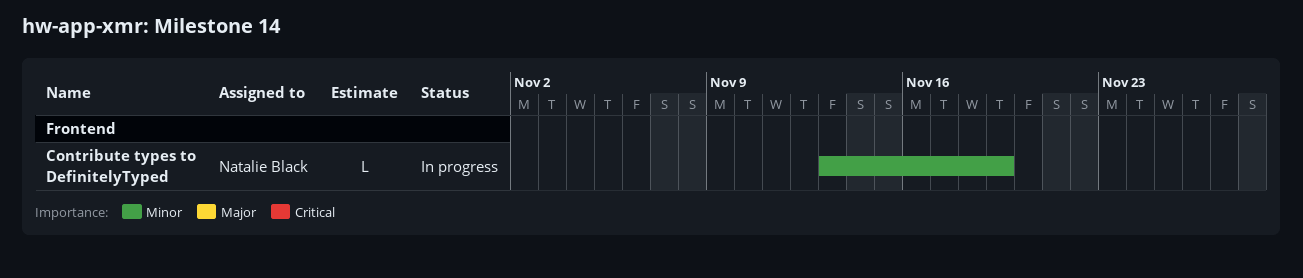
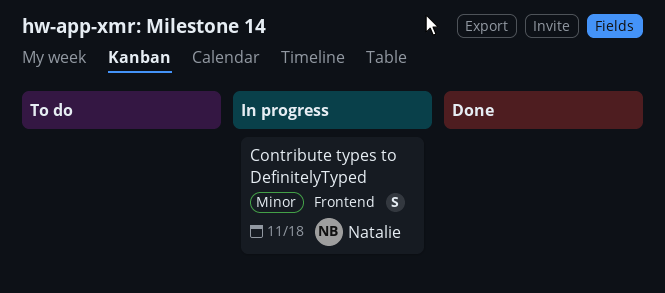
Contribute types to DefinitelyTyped, estimate: L -> S
Contribute types to DefinitelyTyped, due: Nov 19 -> Nov 18

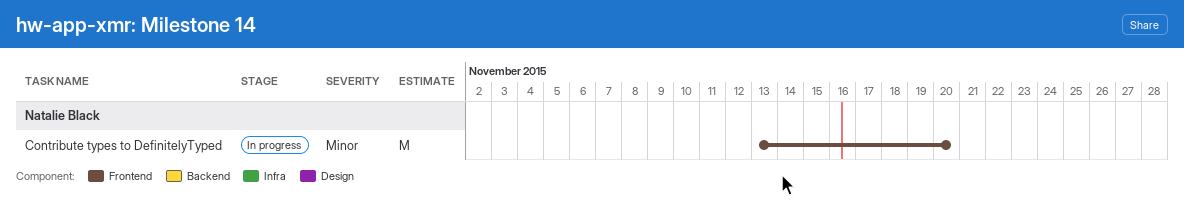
Contribute types to DefinitelyTyped, estimate: S -> M
Contribute types to DefinitelyTyped, due: Nov 18 -> Nov 20

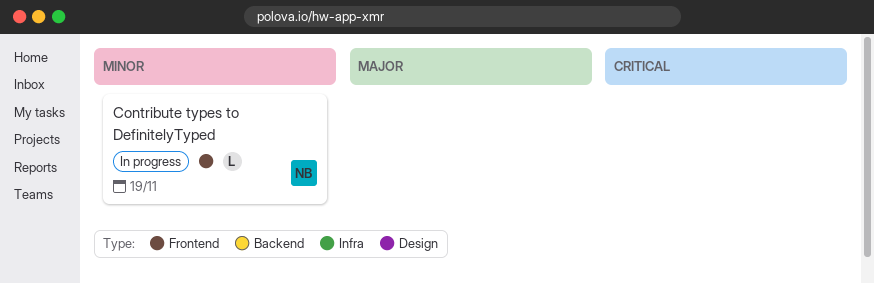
Contribute types to DefinitelyTyped, estimate: M -> L
Contribute types to DefinitelyTyped, due: Nov 20 -> Nov 19

